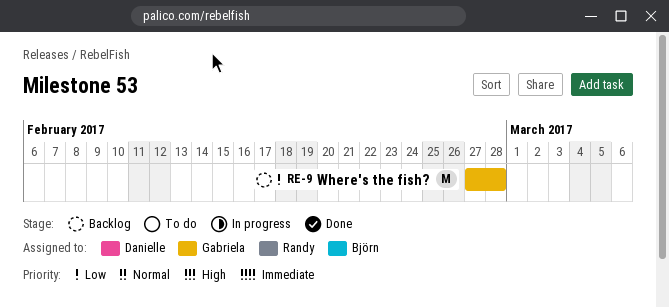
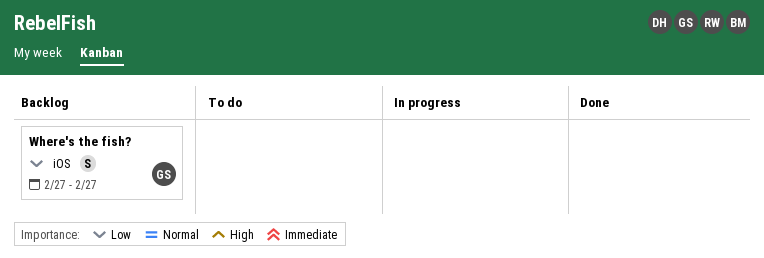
Where's the fish?, estimate: M -> S
Where's the fish?, due: Feb 28 -> Feb 27

